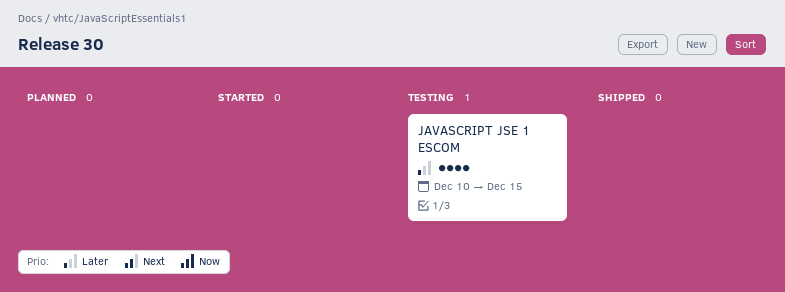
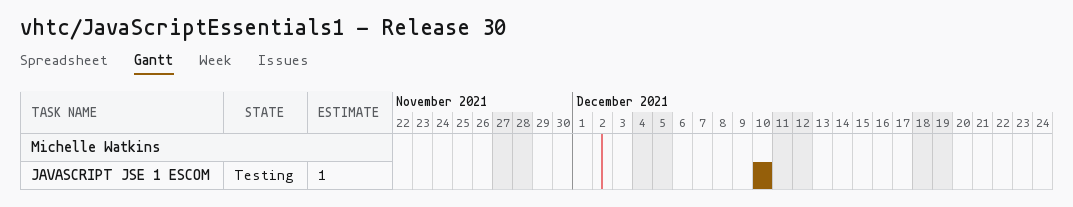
JAVASCRIPT JSE 1 ESCOM, estimate: 4 -> 1
JAVASCRIPT JSE 1 ESCOM, due: Dec 15 -> Dec 10

